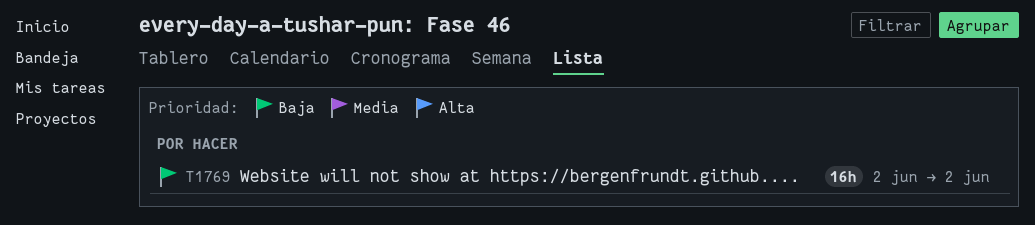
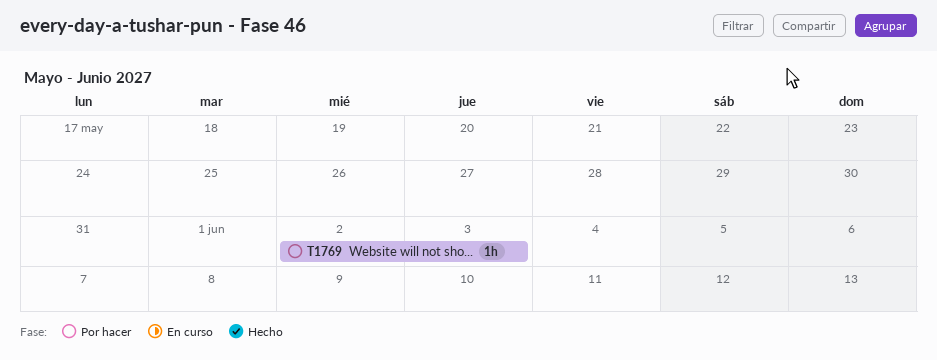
T1769, estimate: 16h -> 1h
T1769, due: Jun 2 -> Jun 3

